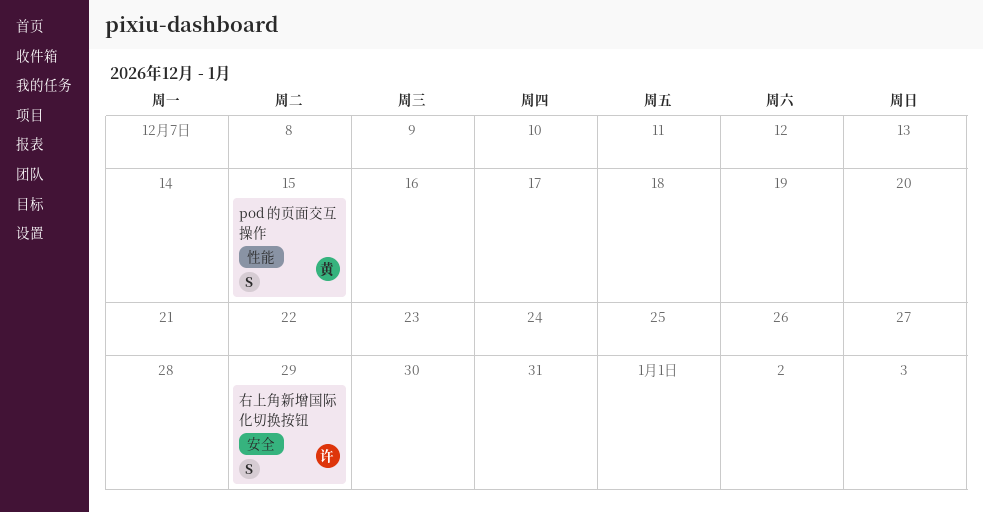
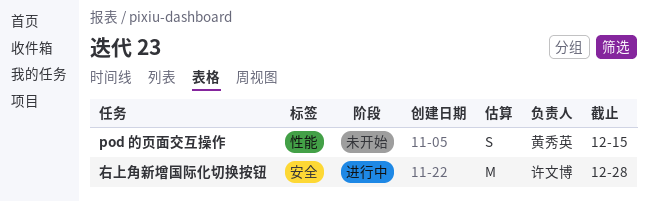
右上角新增国际化切换按钮, estimate: S -> M
右上角新增国际化切换按钮, due: Dec 29 -> Dec 28

